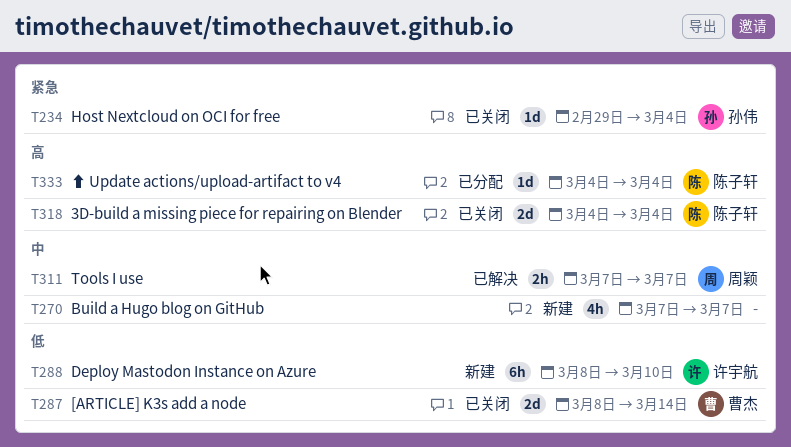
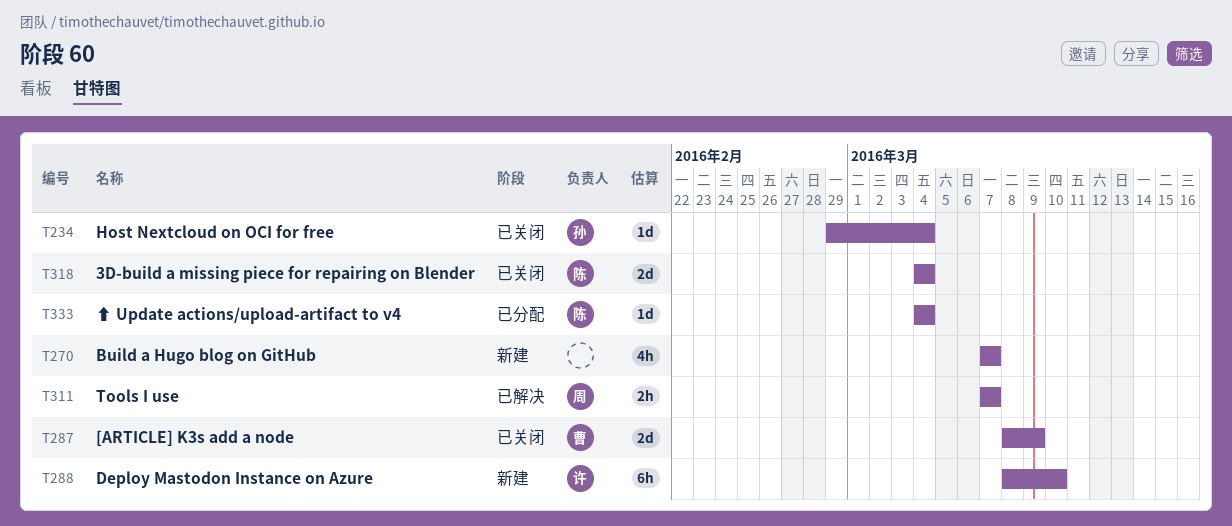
T287, due: Mar 14 -> Mar 9

